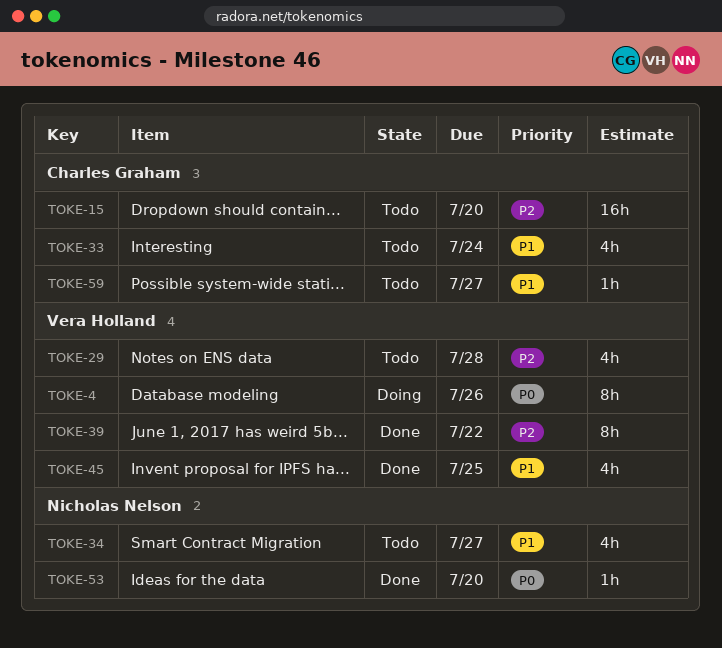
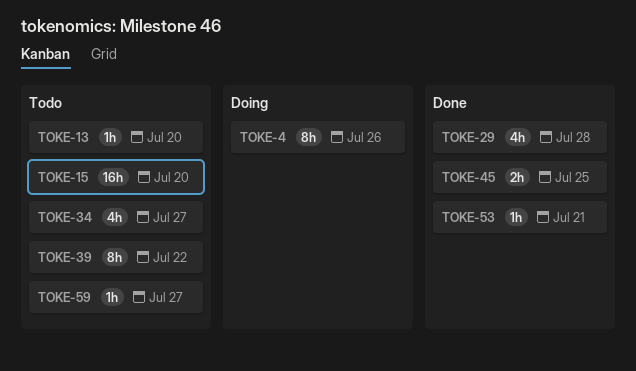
TOKE-13: none -> present
TOKE-29, status: Todo -> Done
TOKE-33: present -> none
TOKE-39, status: Done -> Todo
TOKE-45, estimate: 4h -> 2h
TOKE-53, due: Jul 20 -> Jul 21

